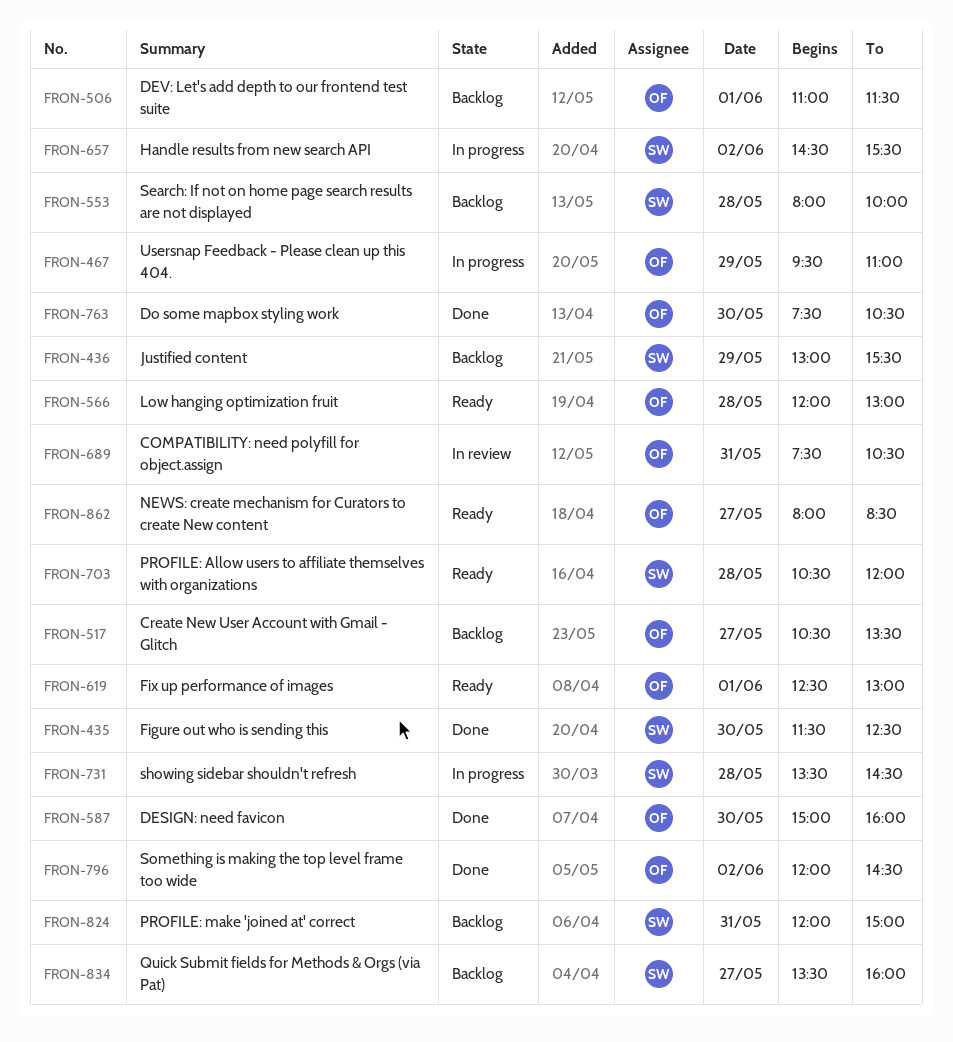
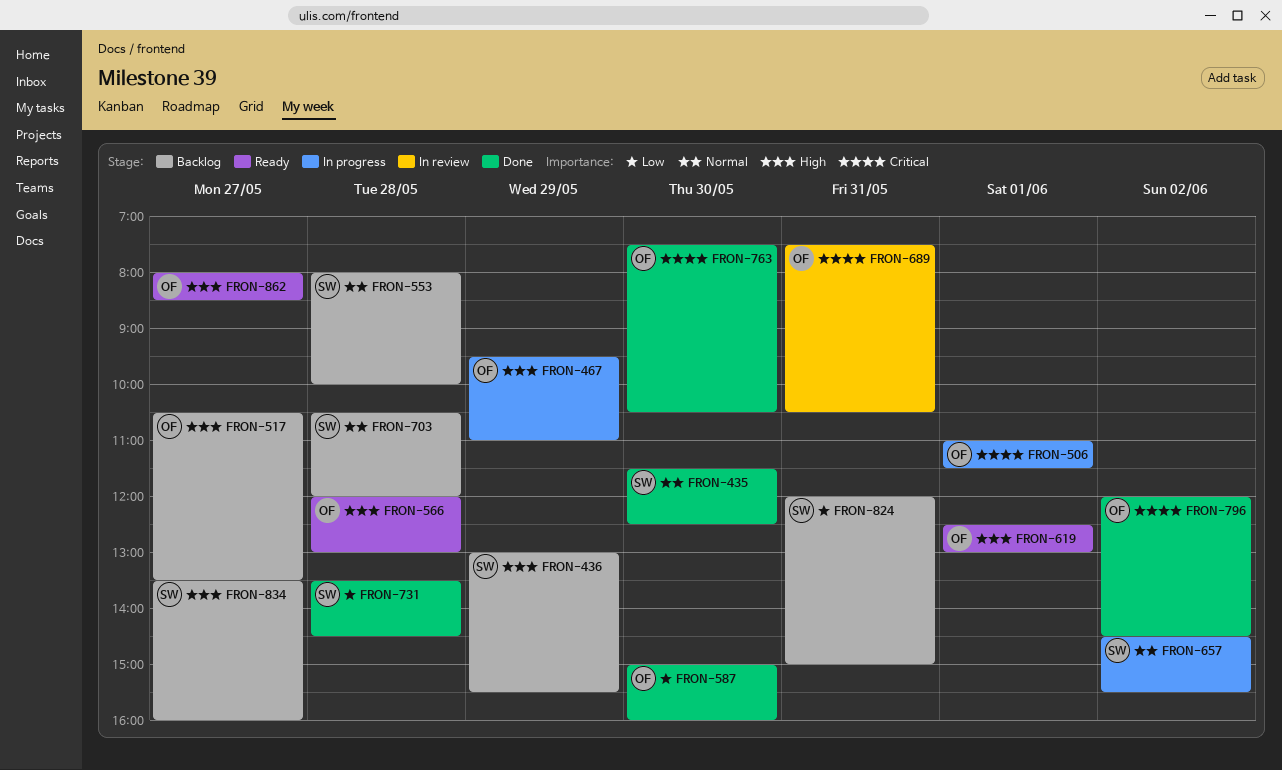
FRON-506, status: Backlog -> In progress
FRON-703, status: Ready -> Backlog
FRON-731, status: In progress -> Done

